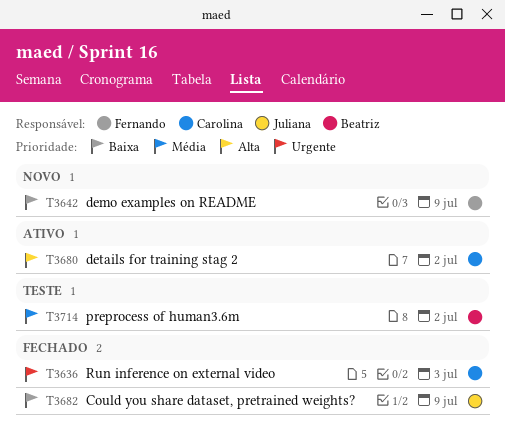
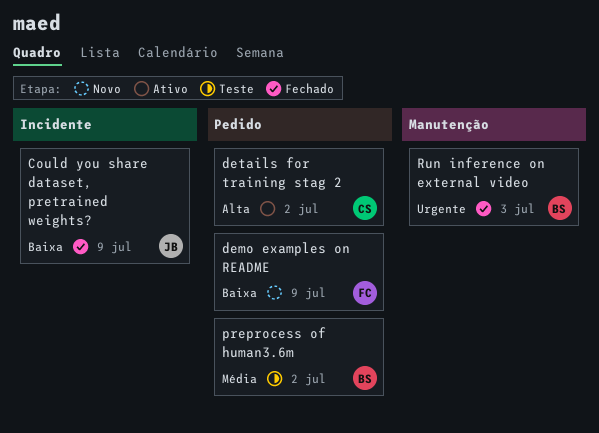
Run inference on external video, owner: Carolina -> Beatriz

